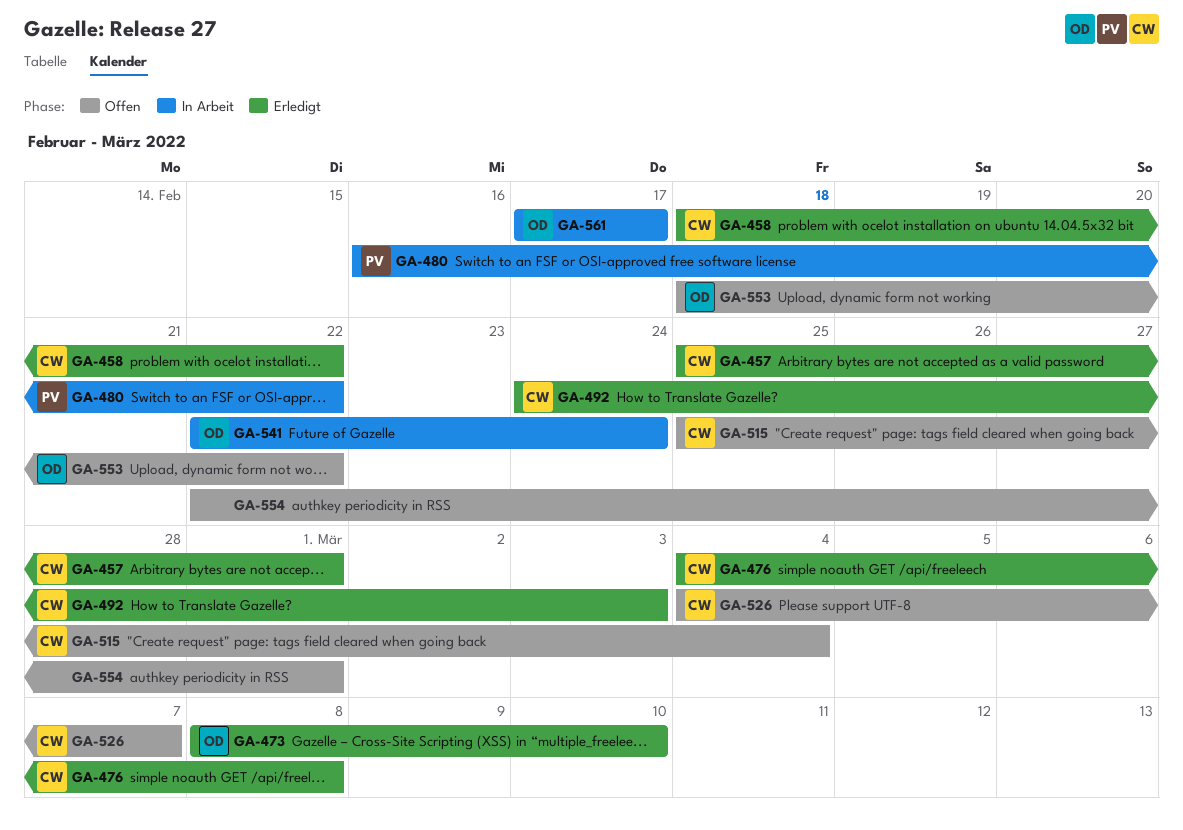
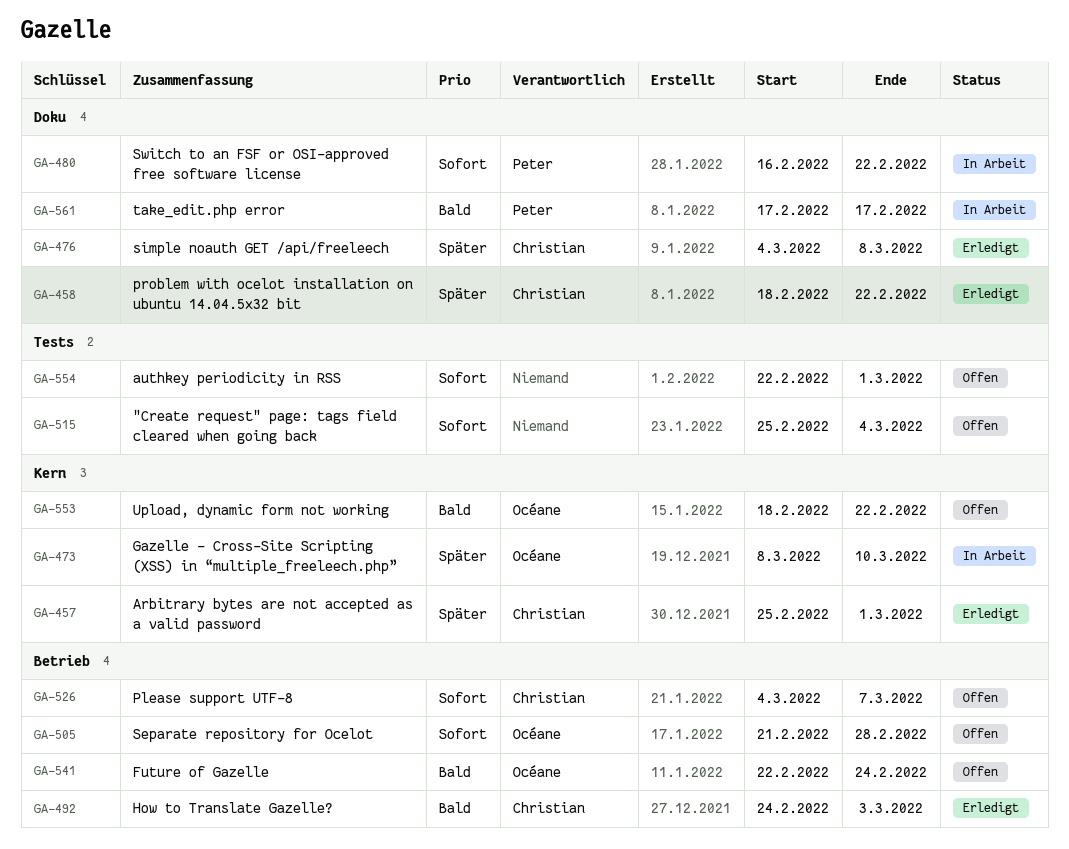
GA-473, status: Erledigt -> In Arbeit
GA-505: none -> present
GA-515, owner: Christian -> none
GA-541, status: In Arbeit -> Offen
GA-561, owner: Océane -> Peter

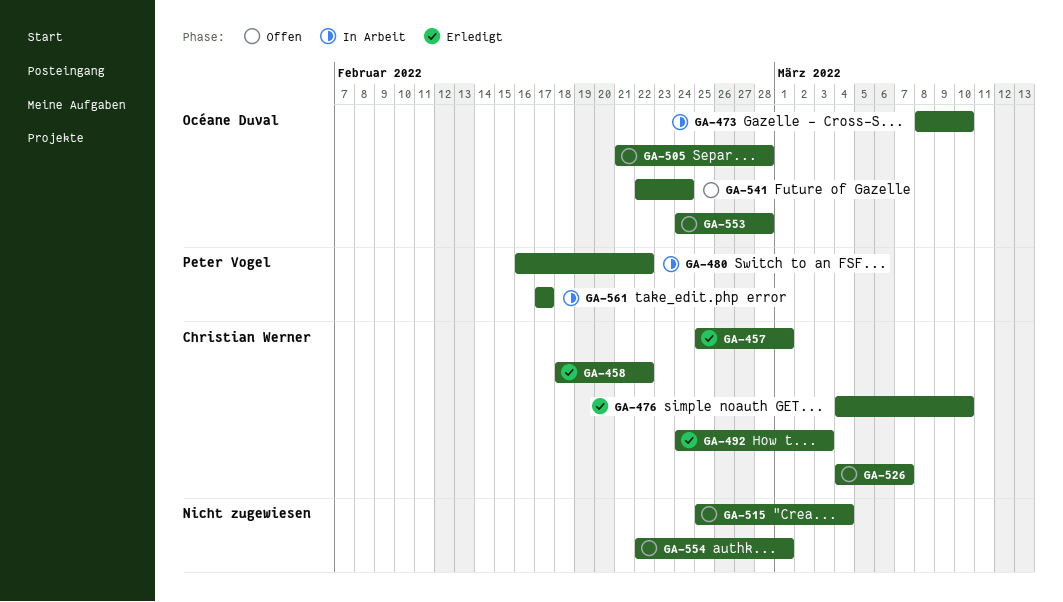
GA-476, due: Mar 8 -> Mar 10
GA-553, start: Feb 18 -> Feb 24
GA-553, due: Feb 22 -> Feb 28

